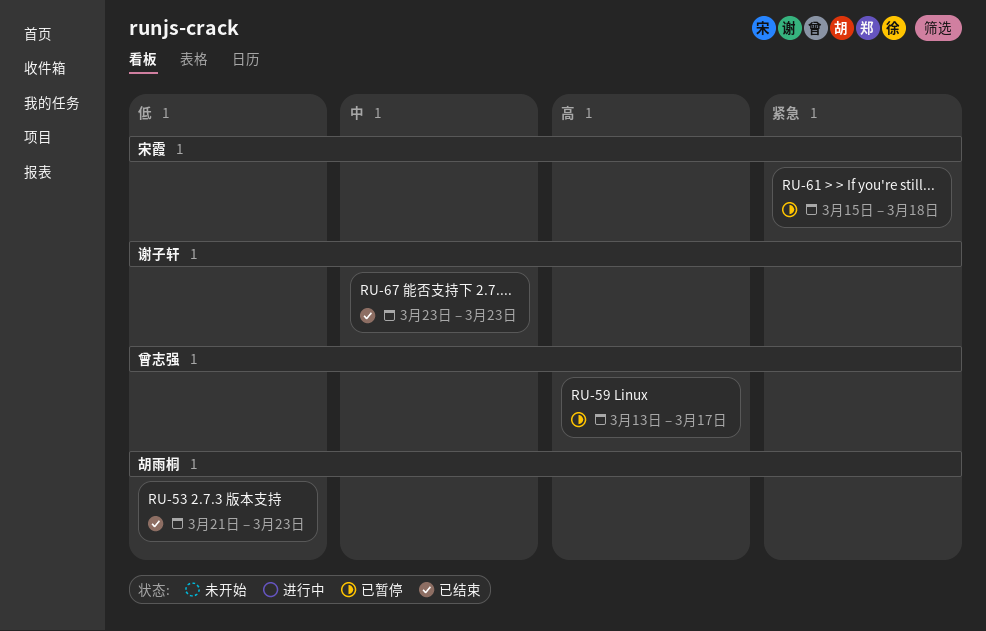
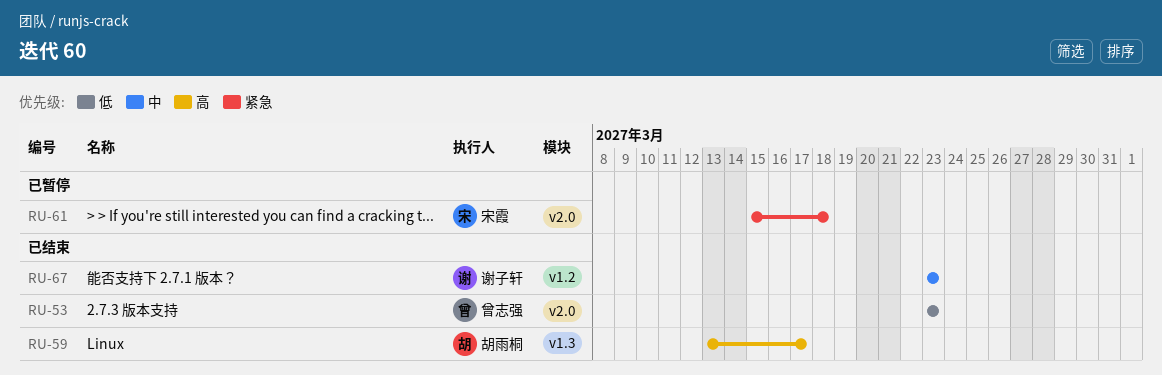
RU-53, owner: 胡雨桐 -> 曾志强
RU-53, start: Mar 21 -> Mar 23
RU-59, status: 已暂停 -> 已结束
RU-59, owner: 曾志强 -> 胡雨桐

